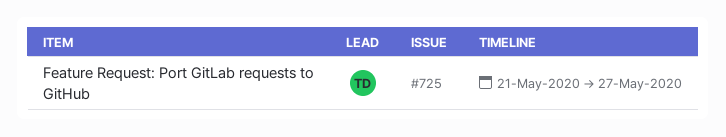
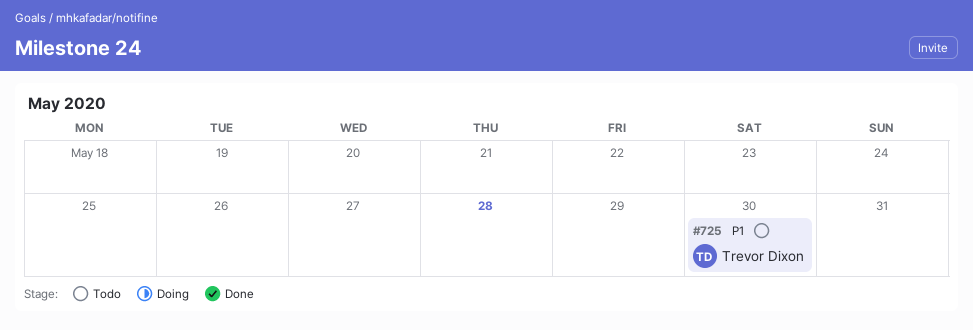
#725, due: May 27 -> May 30

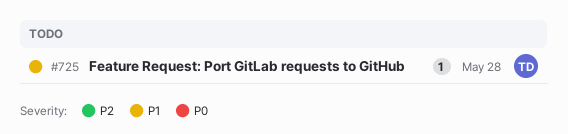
#725, due: May 30 -> May 28

